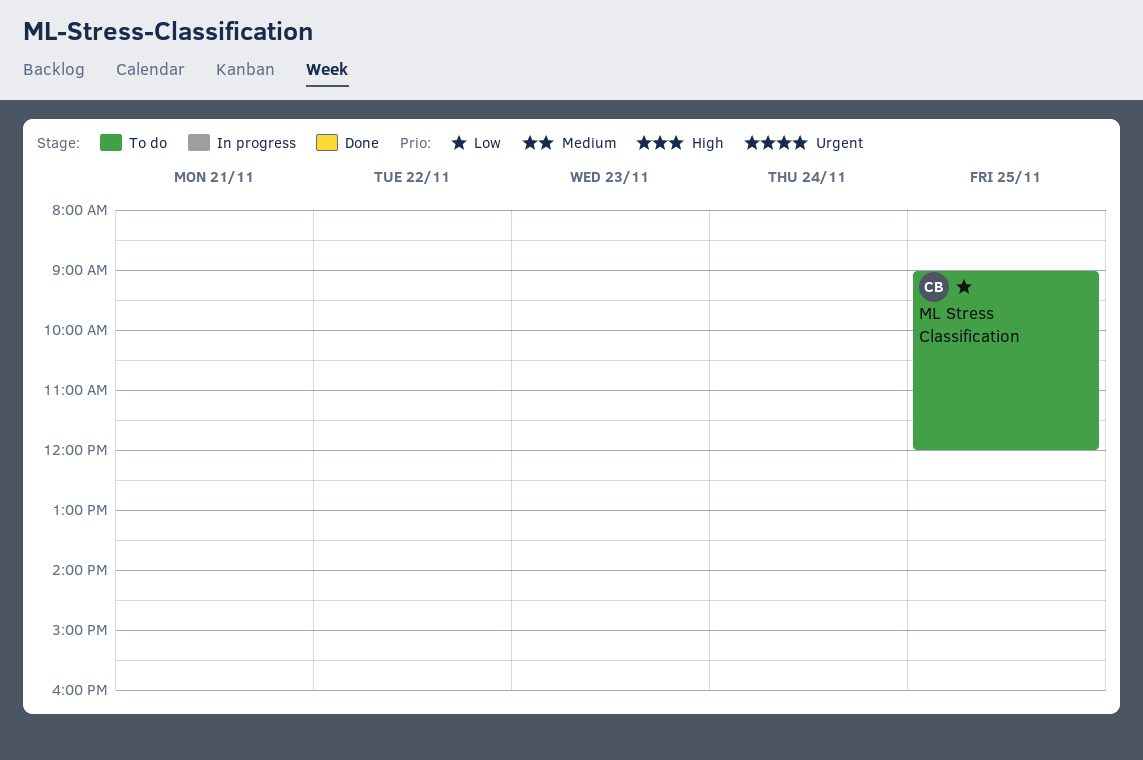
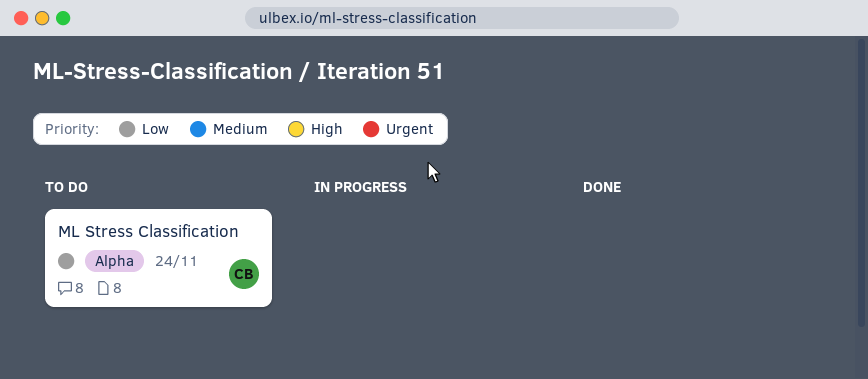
ML Stress Classification, day: Nov 25 -> Nov 24

